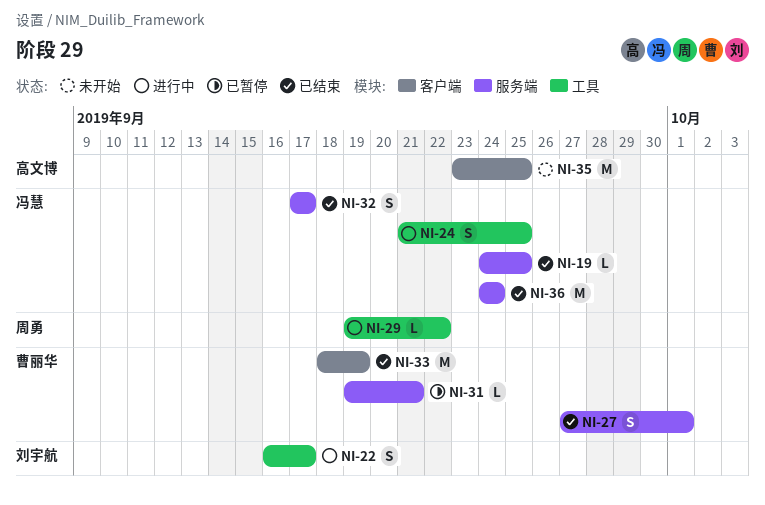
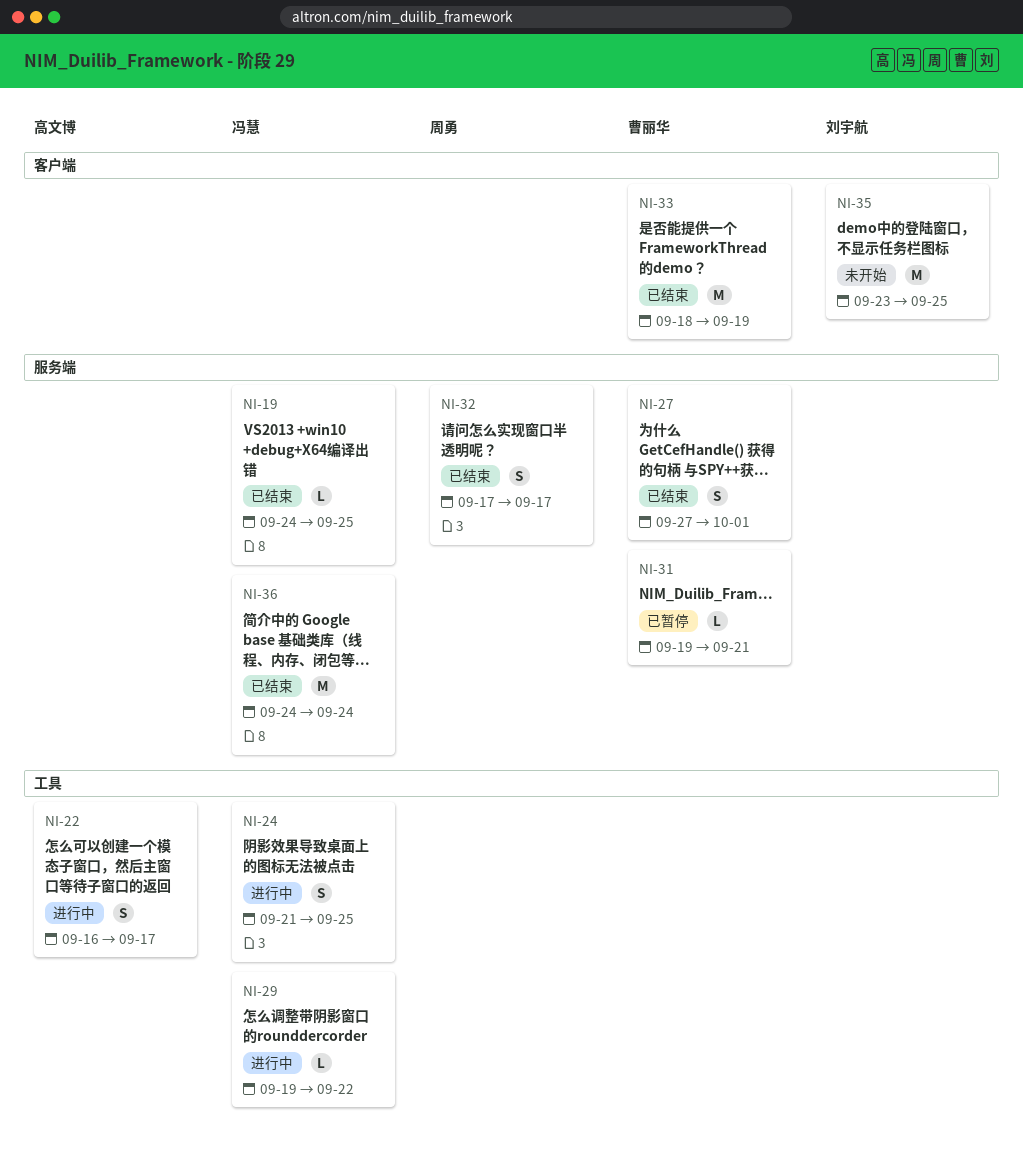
NI-22, owner: 刘宇航 -> 高文博
NI-29, owner: 周勇 -> 冯慧
NI-32, owner: 冯慧 -> 周勇
NI-35, owner: 高文博 -> 刘宇航

